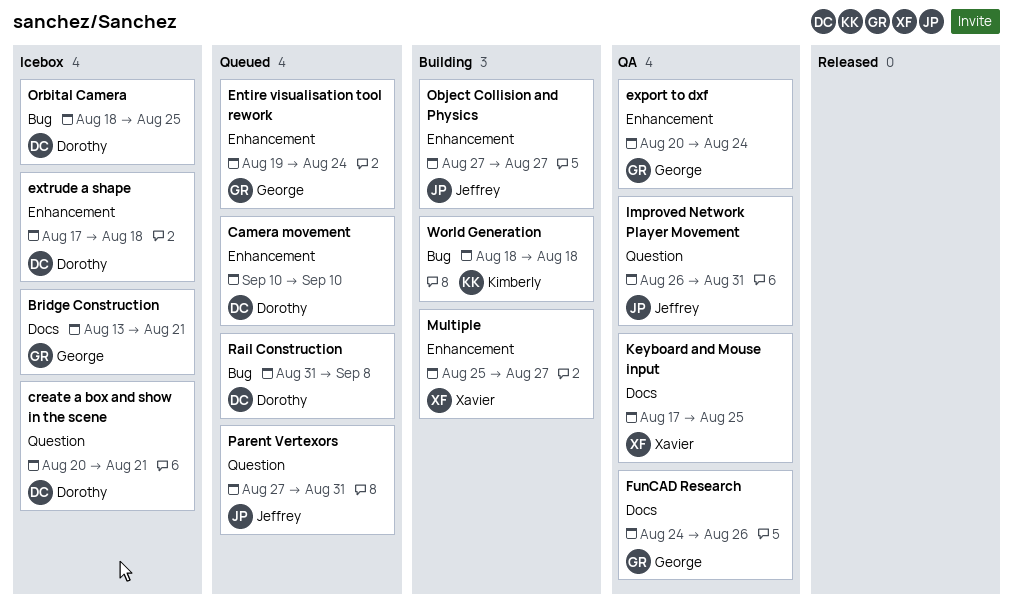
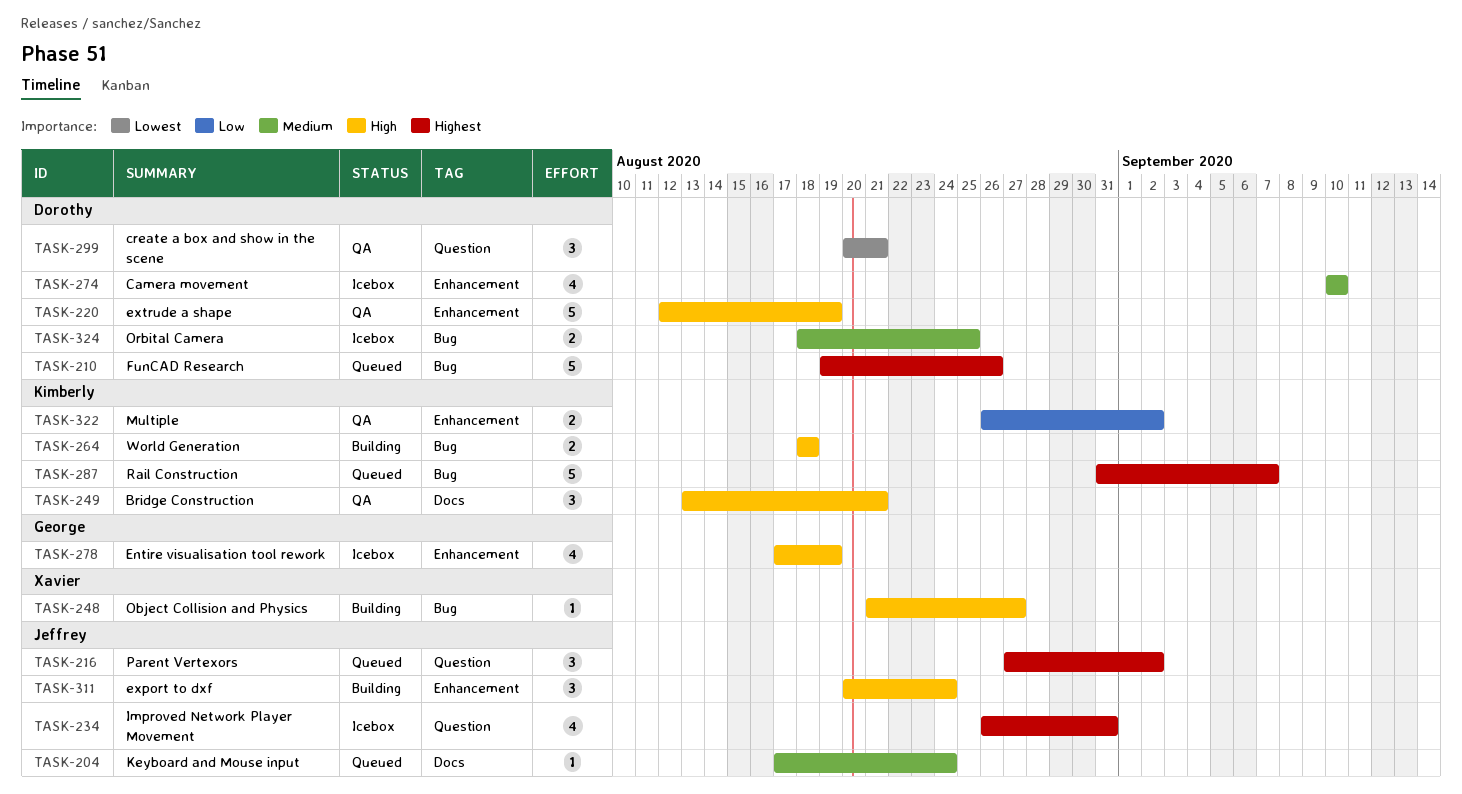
Bridge Construction, status: Icebox -> QA
Bridge Construction, owner: George -> Kimberly
Camera movement, status: Queued -> Icebox
create a box and show in the scene, status: Icebox -> QA
Entire visualisation tool rework, status: Queued -> Icebox
Entire visualisation tool rework, start: Aug 19 -> Aug 17
Entire visualisation tool rework, due: Aug 24 -> Aug 19
export to dxf, status: QA -> Building
export to dxf, owner: George -> Jeffrey
extrude a shape, status: Icebox -> QA
extrude a shape, start: Aug 17 -> Aug 12
extrude a shape, due: Aug 18 -> Aug 19
FunCAD Research, status: QA -> Queued
FunCAD Research, owner: George -> Dorothy
FunCAD Research, label: Docs -> Bug
FunCAD Research, start: Aug 24 -> Aug 19
Improved Network Player Movement, status: QA -> Icebox
Keyboard and Mouse input, status: QA -> Queued
Keyboard and Mouse input, owner: Xavier -> Jeffrey
Keyboard and Mouse input, due: Aug 25 -> Aug 24
Multiple, status: Building -> QA
Multiple, owner: Xavier -> Kimberly
Multiple, start: Aug 25 -> Aug 26
Multiple, due: Aug 27 -> Sep 2
Object Collision and Physics, owner: Jeffrey -> Xavier
Object Collision and Physics, label: Enhancement -> Bug
Object Collision and Physics, start: Aug 27 -> Aug 21
Parent Vertexors, due: Aug 31 -> Sep 2
Rail Construction, owner: Dorothy -> Kimberly
Rail Construction, due: Sep 8 -> Sep 7

